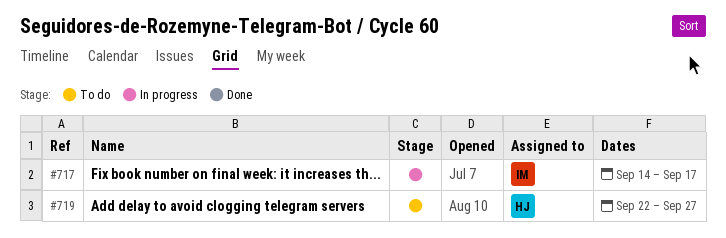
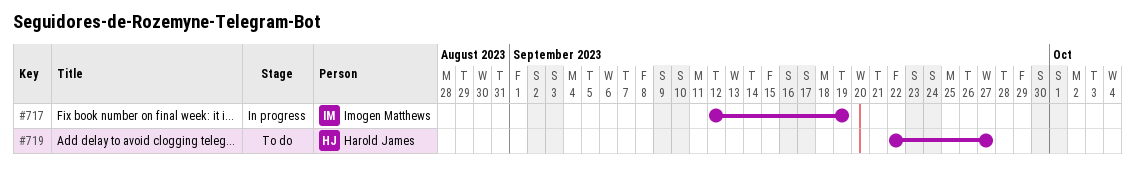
#717, start: Sep 14 -> Sep 12
#717, due: Sep 17 -> Sep 19

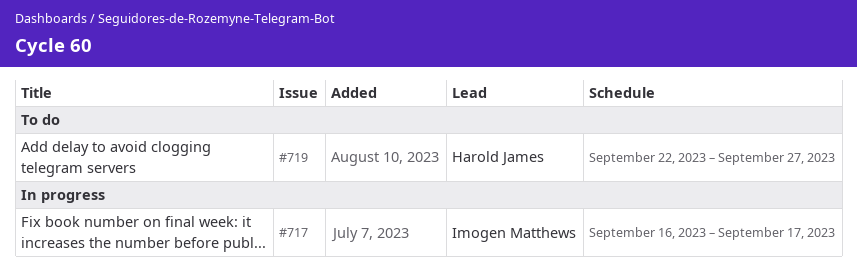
#717, start: Sep 12 -> Sep 16
#717, due: Sep 19 -> Sep 17

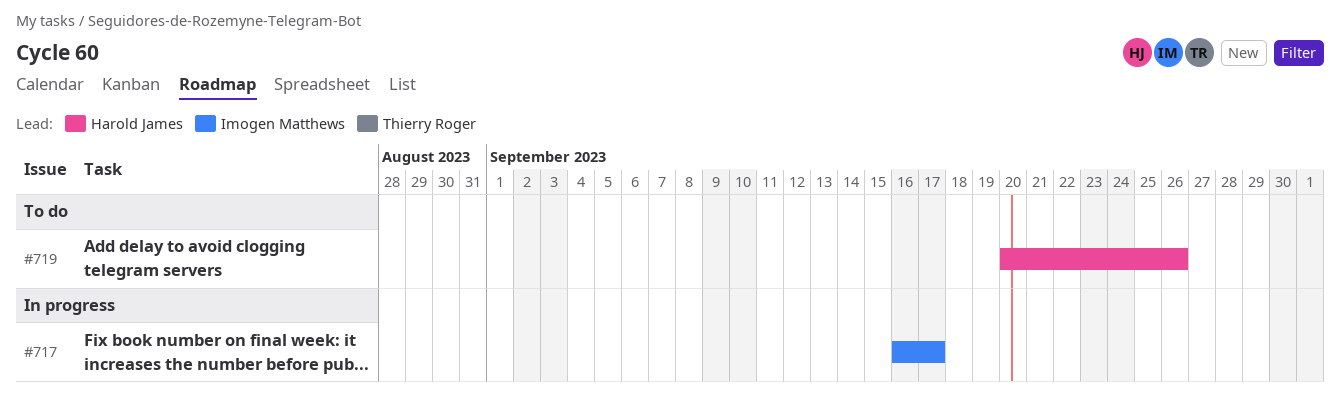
#719, start: Sep 22 -> Sep 20
#719, due: Sep 27 -> Sep 26

